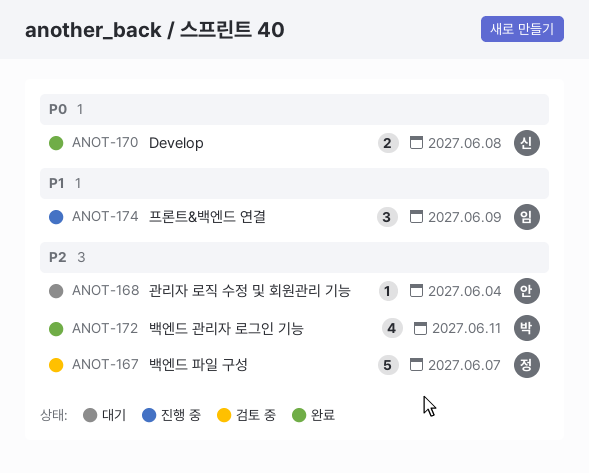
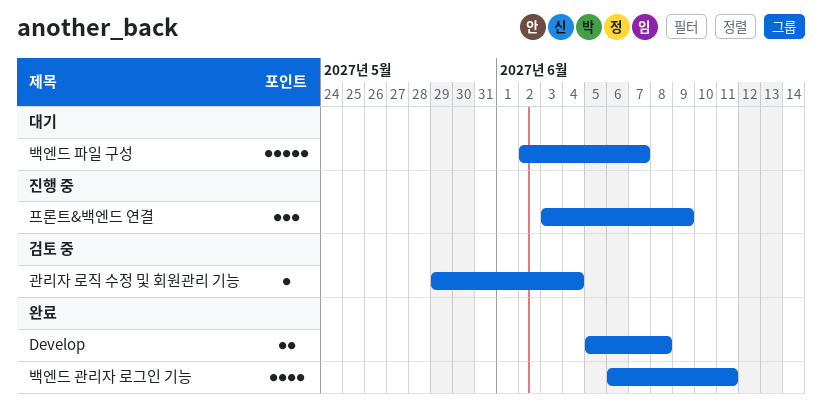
관리자 로직 수정 및 회원관리 기능, status: 대기 -> 검토 중
백엔드 파일 구성, status: 검토 중 -> 대기

